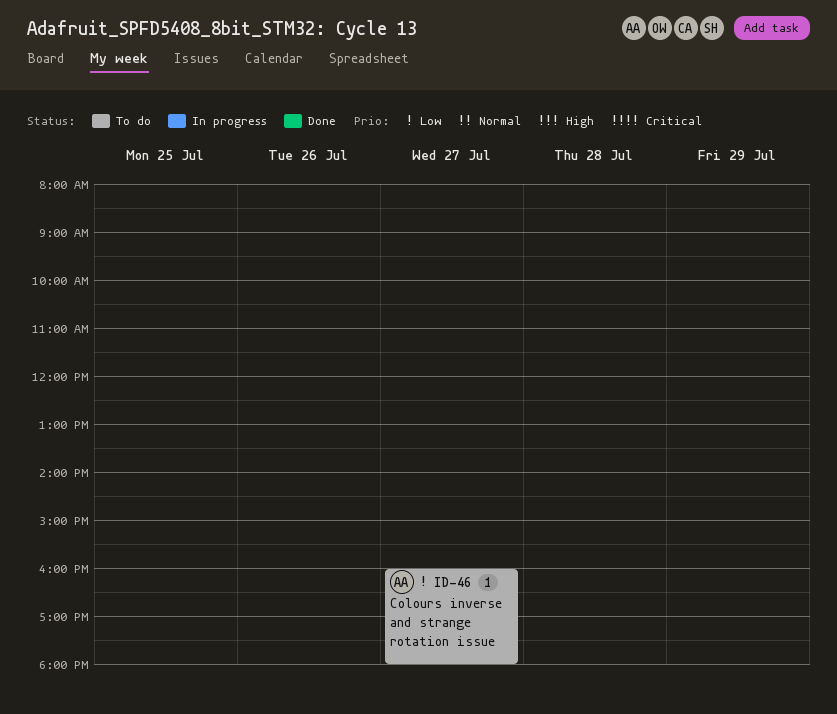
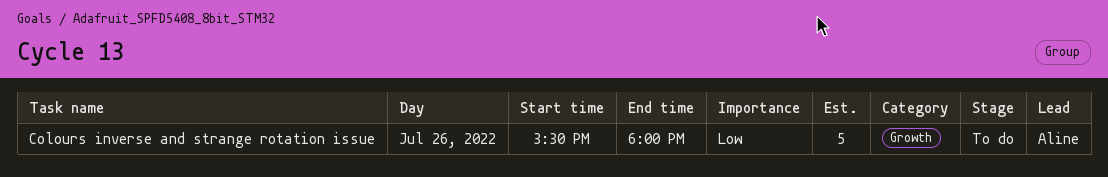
Colours inverse and strange rotation issue, estimate: 1 -> 5
Colours inverse and strange rotation issue, day: Jul 27 -> Jul 26
Colours inverse and strange rotation issue, begins: 16:00 -> 15:30

